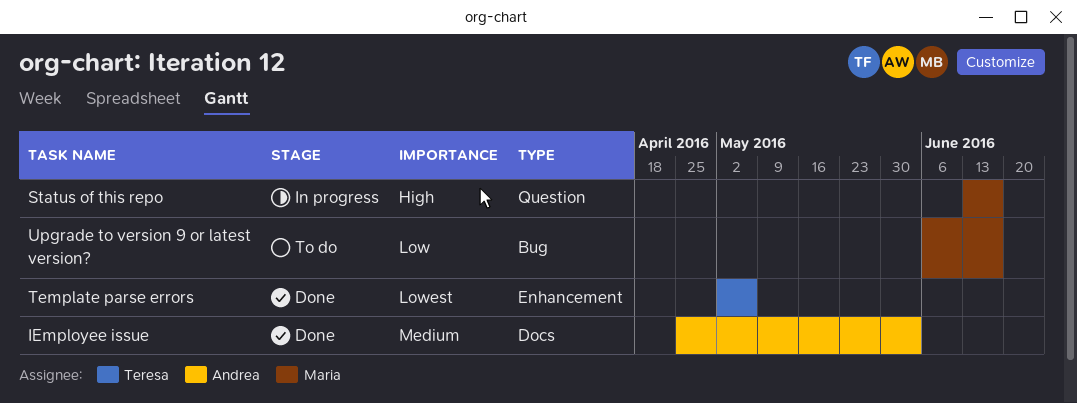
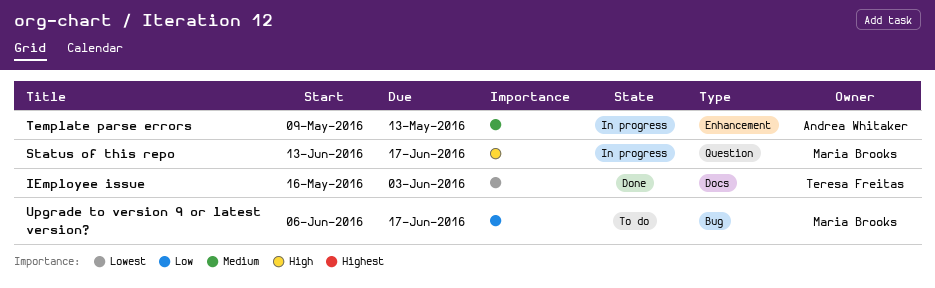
IEmployee issue, owner: Andrea Whitaker -> Teresa Freitas
IEmployee issue, priority: Medium -> Lowest
IEmployee issue, start: Apr 25 -> May 16
Template parse errors, status: Done -> In progress
Template parse errors, owner: Teresa Freitas -> Andrea Whitaker
Template parse errors, priority: Lowest -> Medium
Template parse errors, start: May 2 -> May 9
Template parse errors, due: May 6 -> May 13

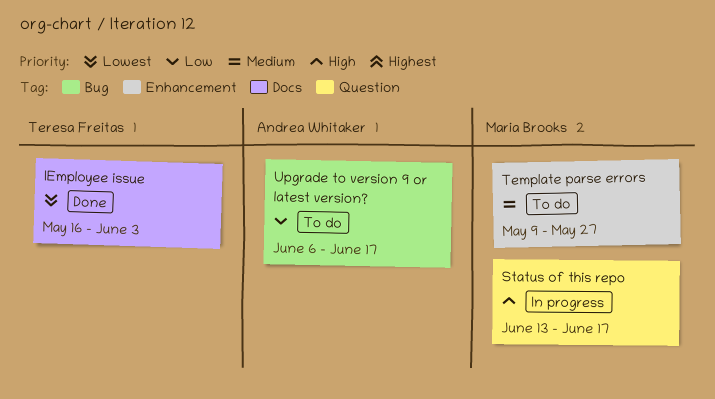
Template parse errors, status: In progress -> To do
Template parse errors, owner: Andrea Whitaker -> Maria Brooks
Template parse errors, due: May 13 -> May 27
Upgrade to version 9 or latest version?, owner: Maria Brooks -> Andrea Whitaker

